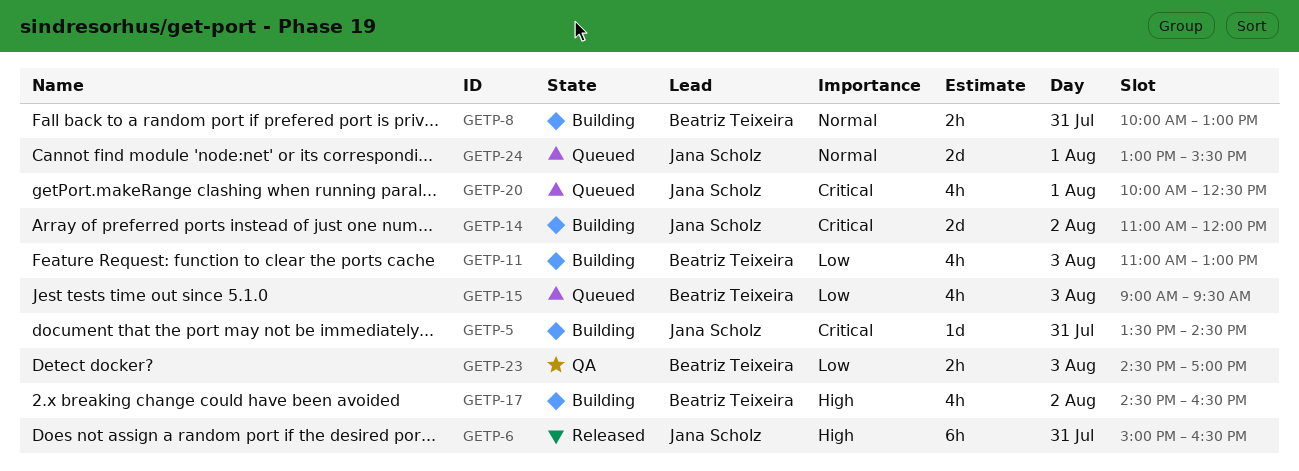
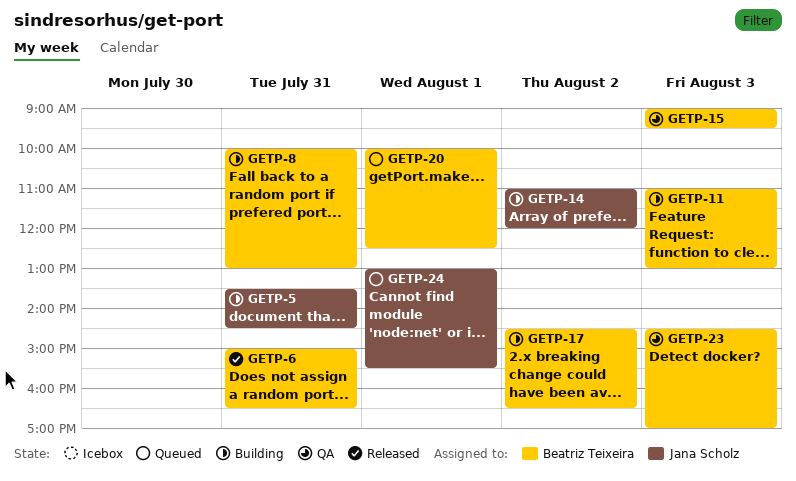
GETP-6, owner: Jana Scholz -> Beatriz Teixeira
GETP-15, status: Queued -> QA
GETP-20, owner: Jana Scholz -> Beatriz Teixeira

